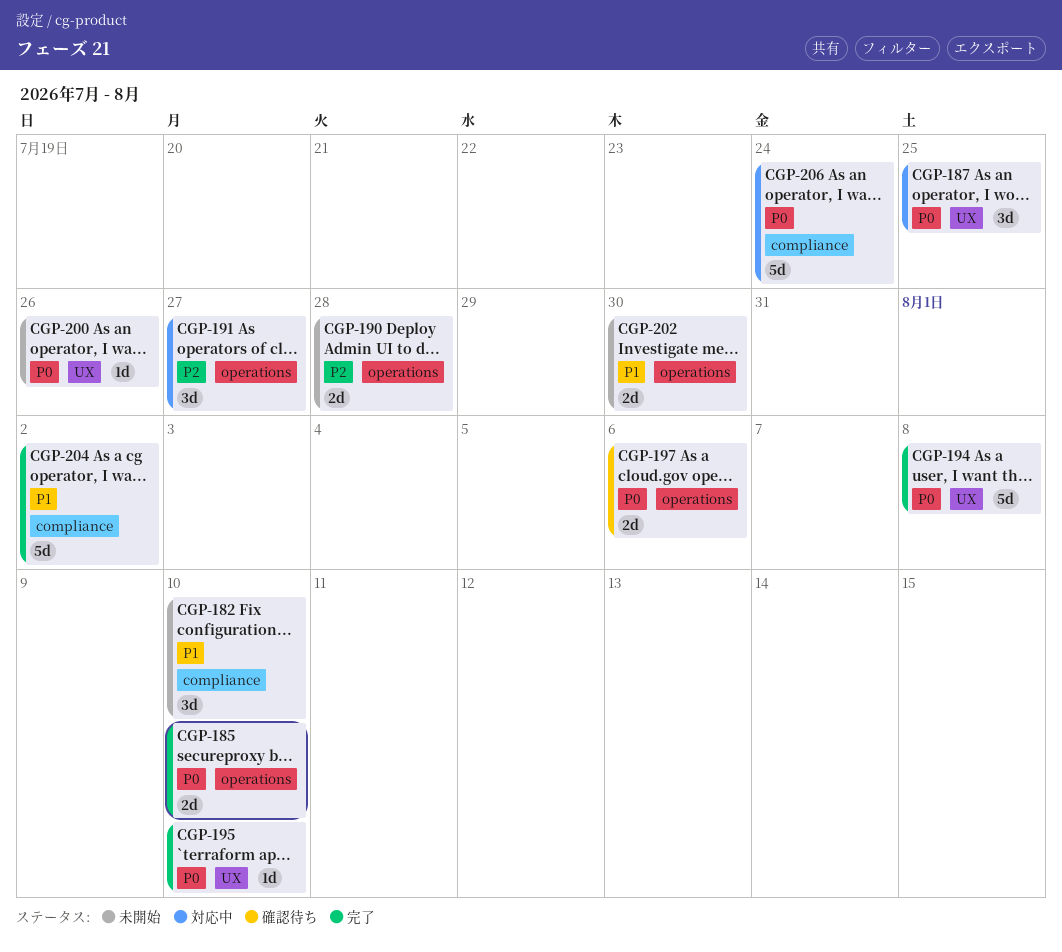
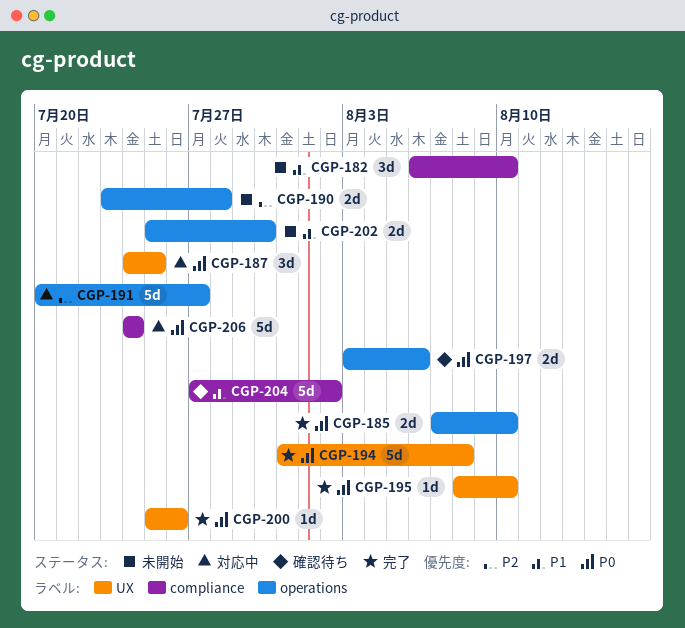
CGP-191, estimate: 3d -> 5d
CGP-200, status: 未開始 -> 完了
CGP-204, status: 完了 -> 確認待ち

